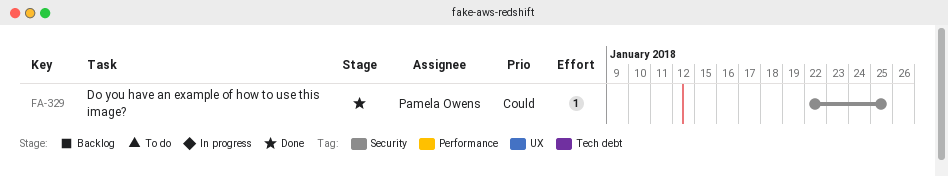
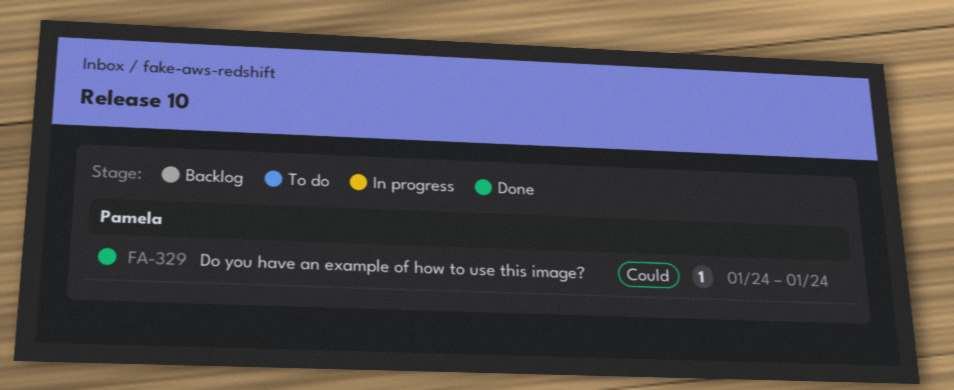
FA-329, start: Jan 22 -> Jan 24
FA-329, due: Jan 25 -> Jan 24

